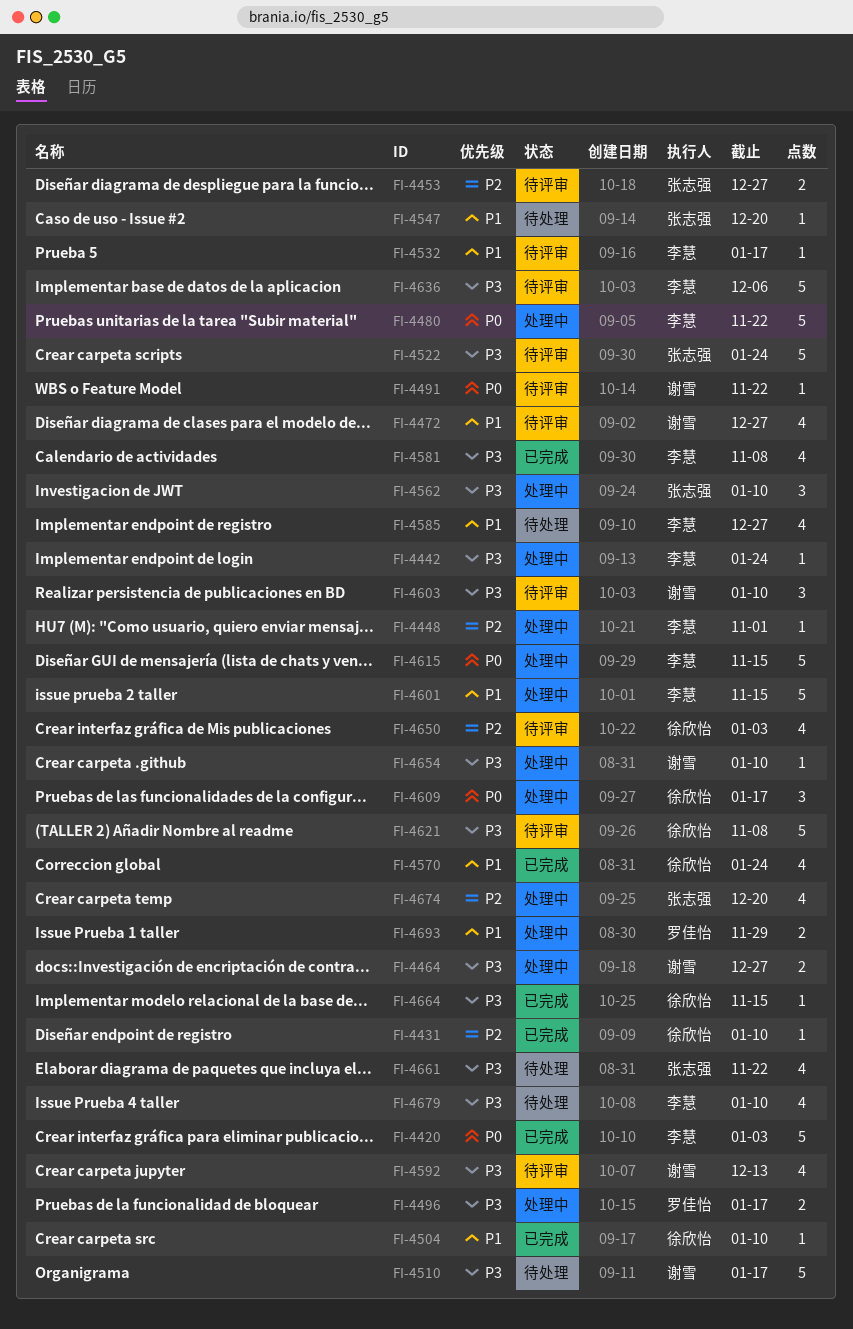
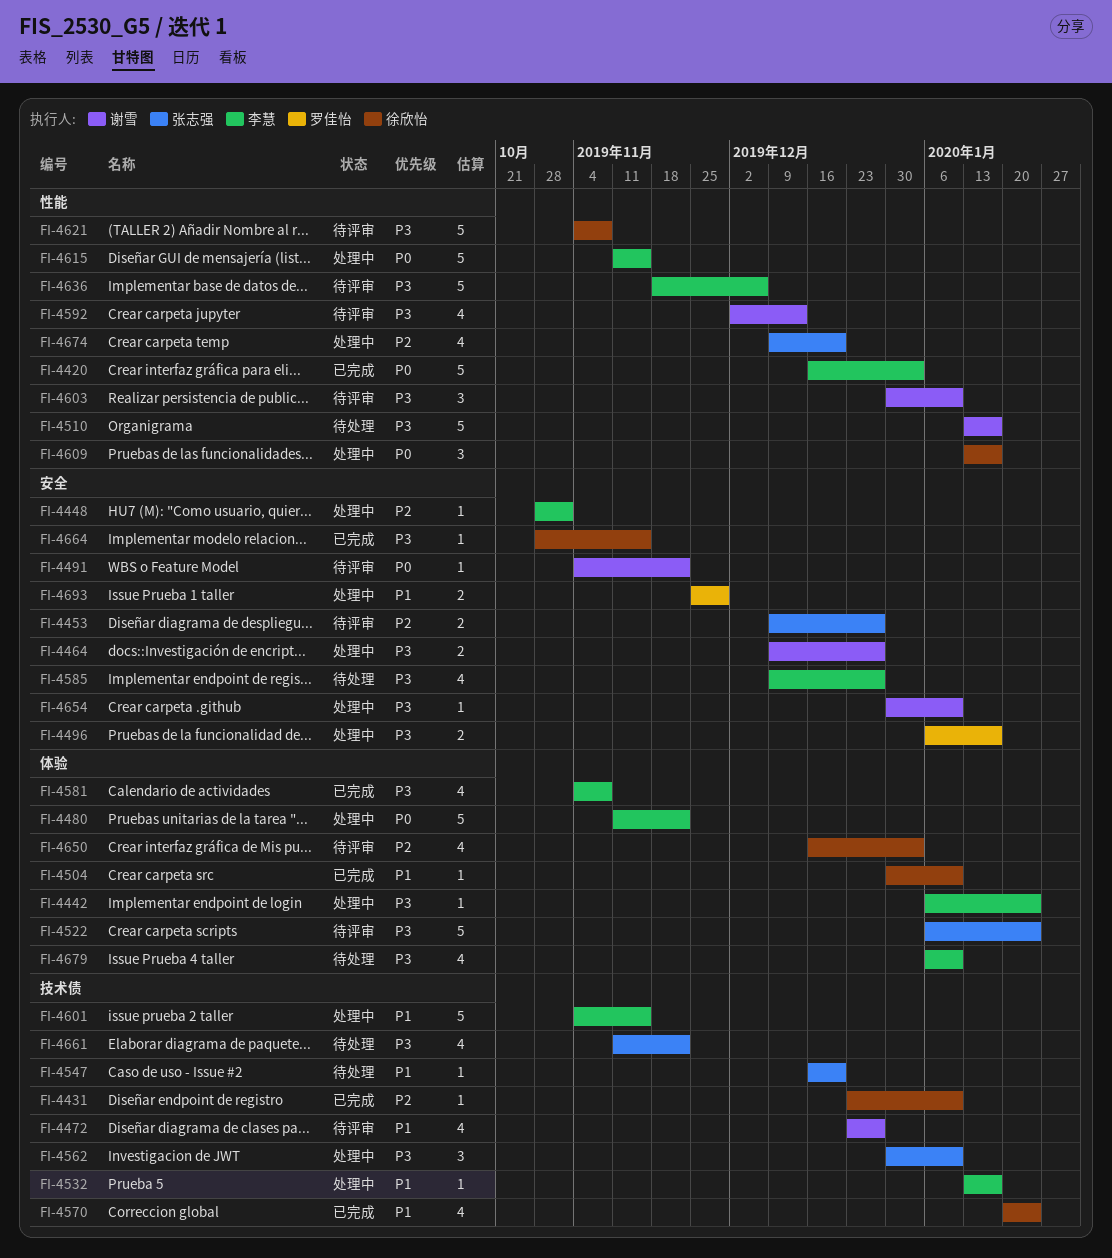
FI-4532, status: 待评审 -> 处理中
FI-4585, priority: P1 -> P3

